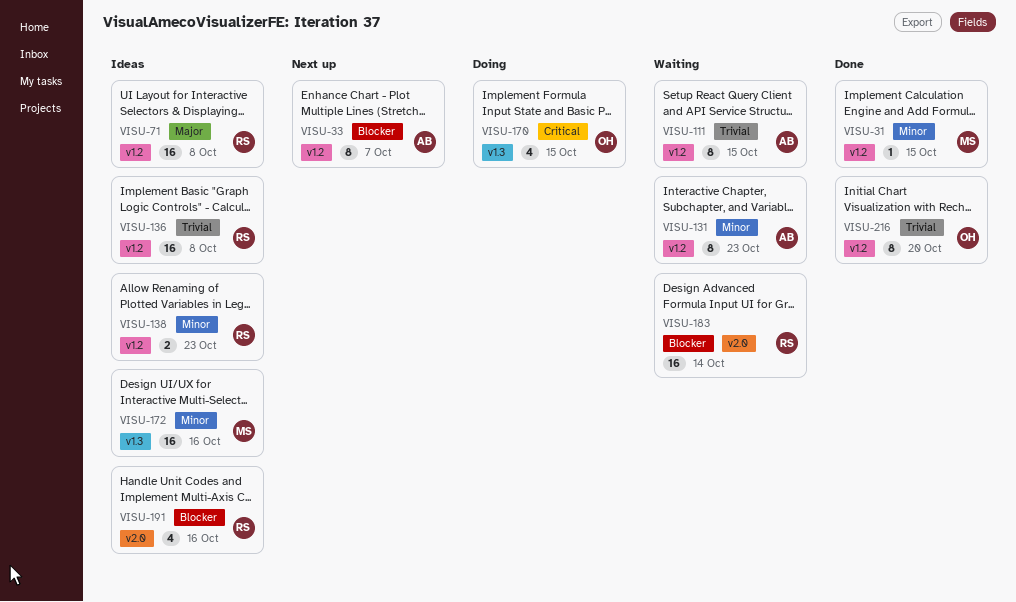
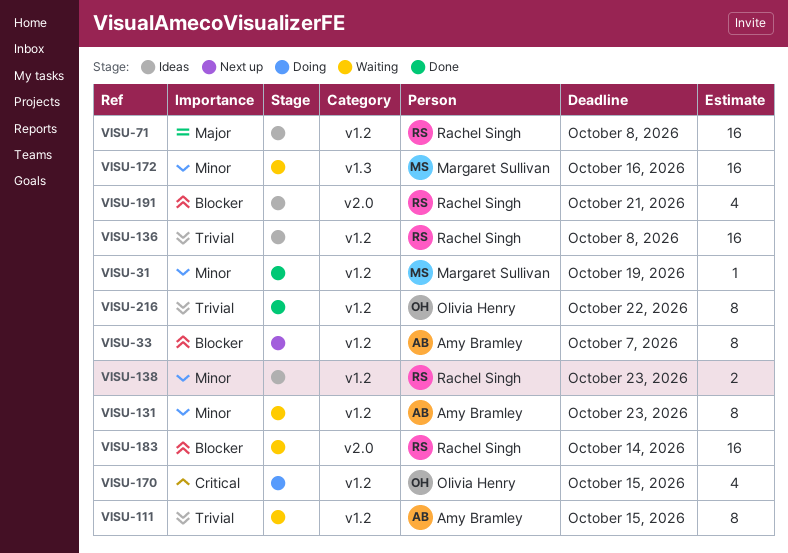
VISU-31, due: Oct 15 -> Oct 19
VISU-170, label: v1.3 -> v1.2
VISU-172, status: Ideas -> Waiting
VISU-191, due: Oct 16 -> Oct 21
VISU-216, due: Oct 20 -> Oct 22

